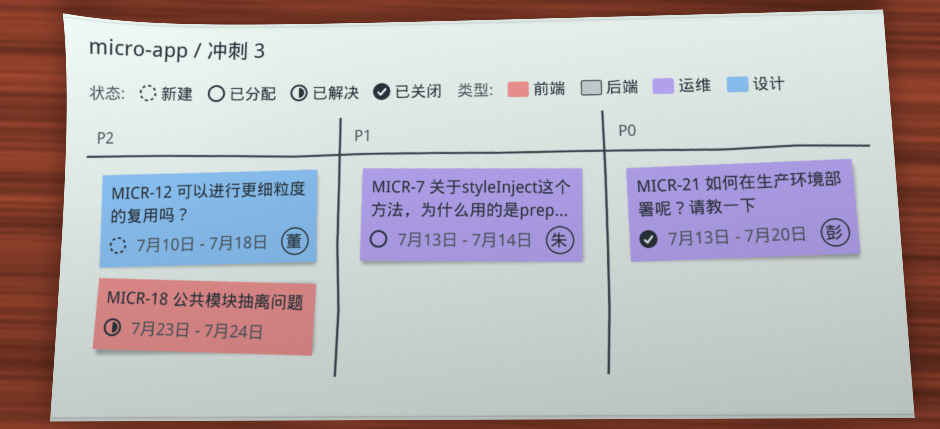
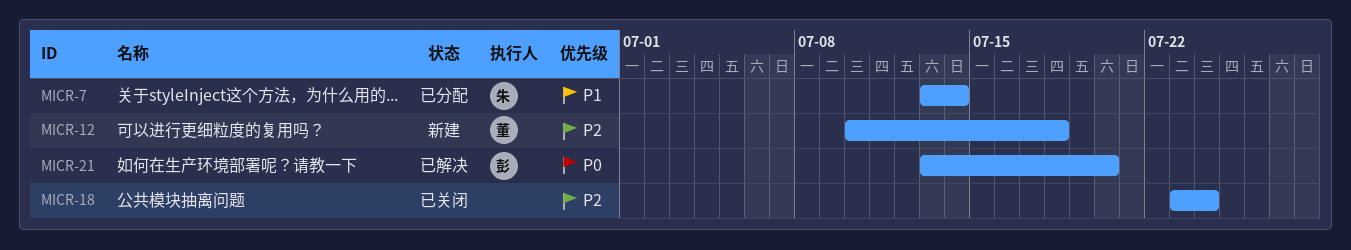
MICR-18, status: 已解决 -> 已关闭
MICR-21, status: 已关闭 -> 已解决

